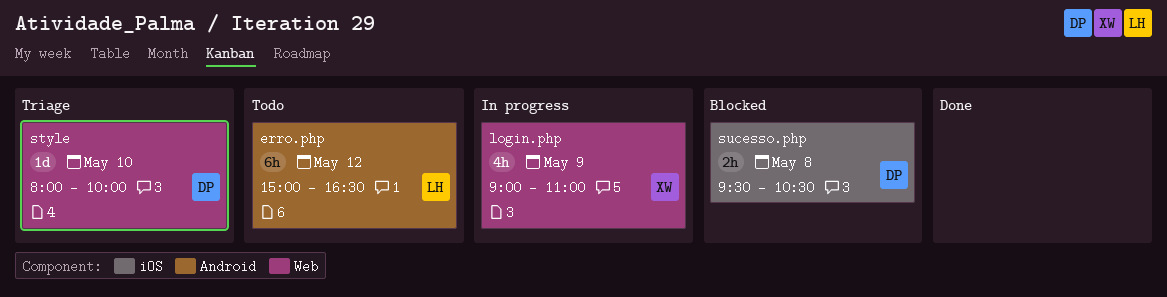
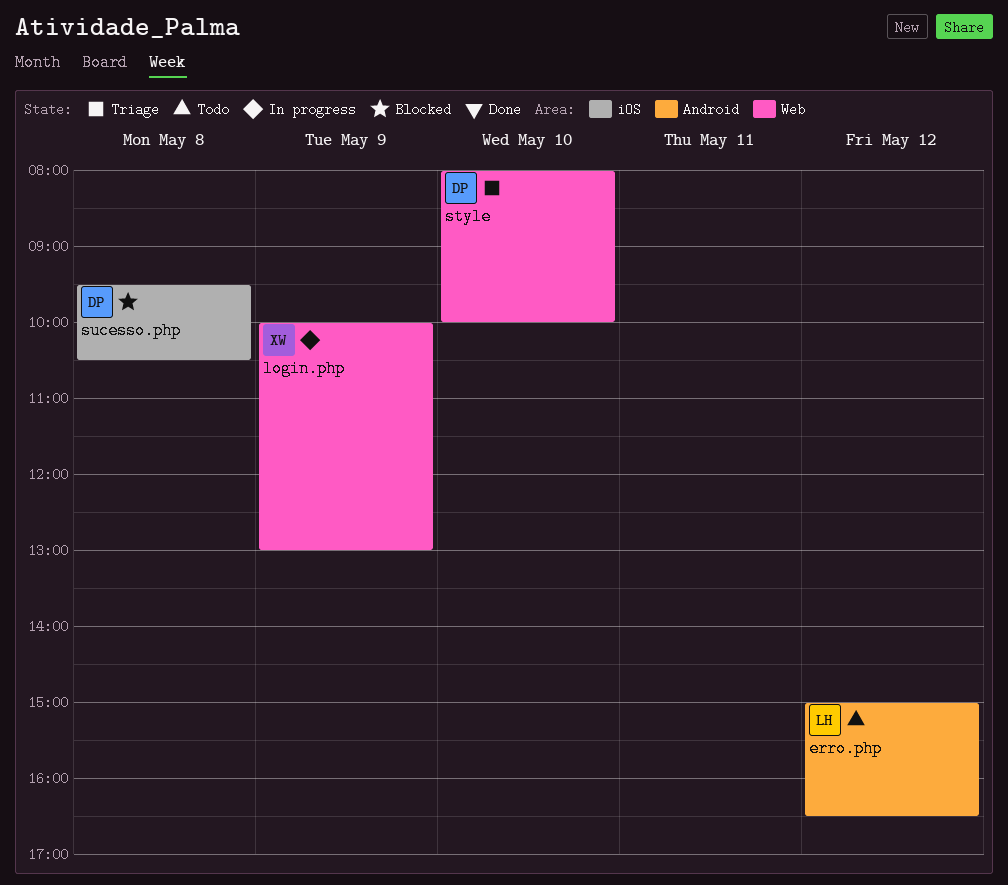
login.php, begins: 09:00 -> 10:00
login.php, ends: 11:00 -> 13:00

